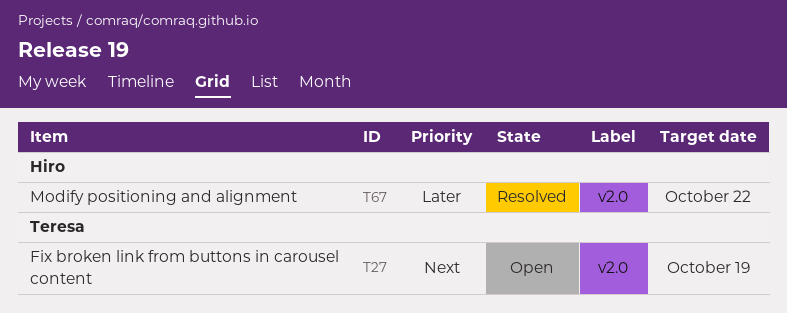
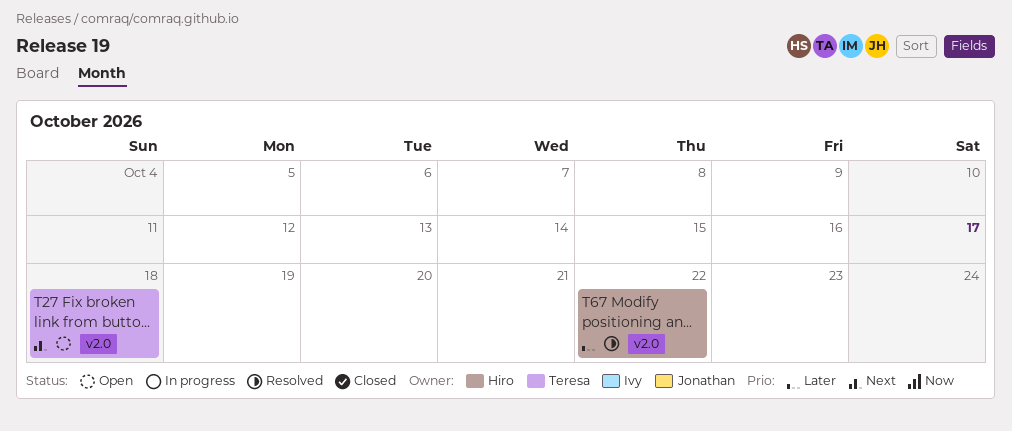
T27, due: Oct 19 -> Oct 18

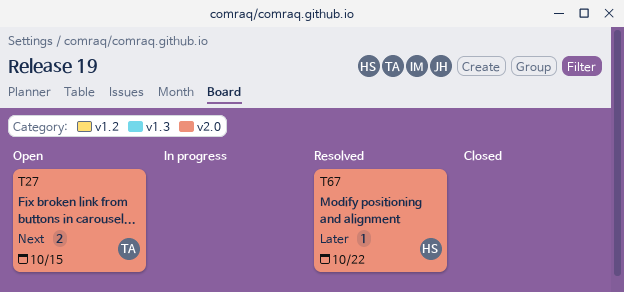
T27, due: Oct 18 -> Oct 15

